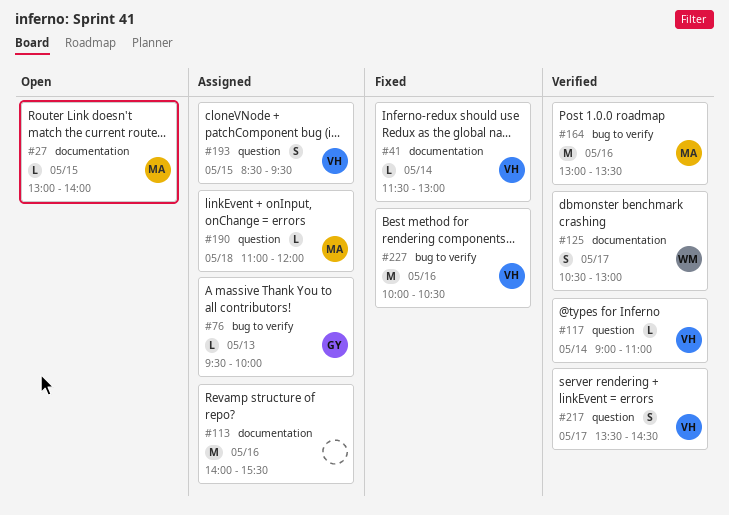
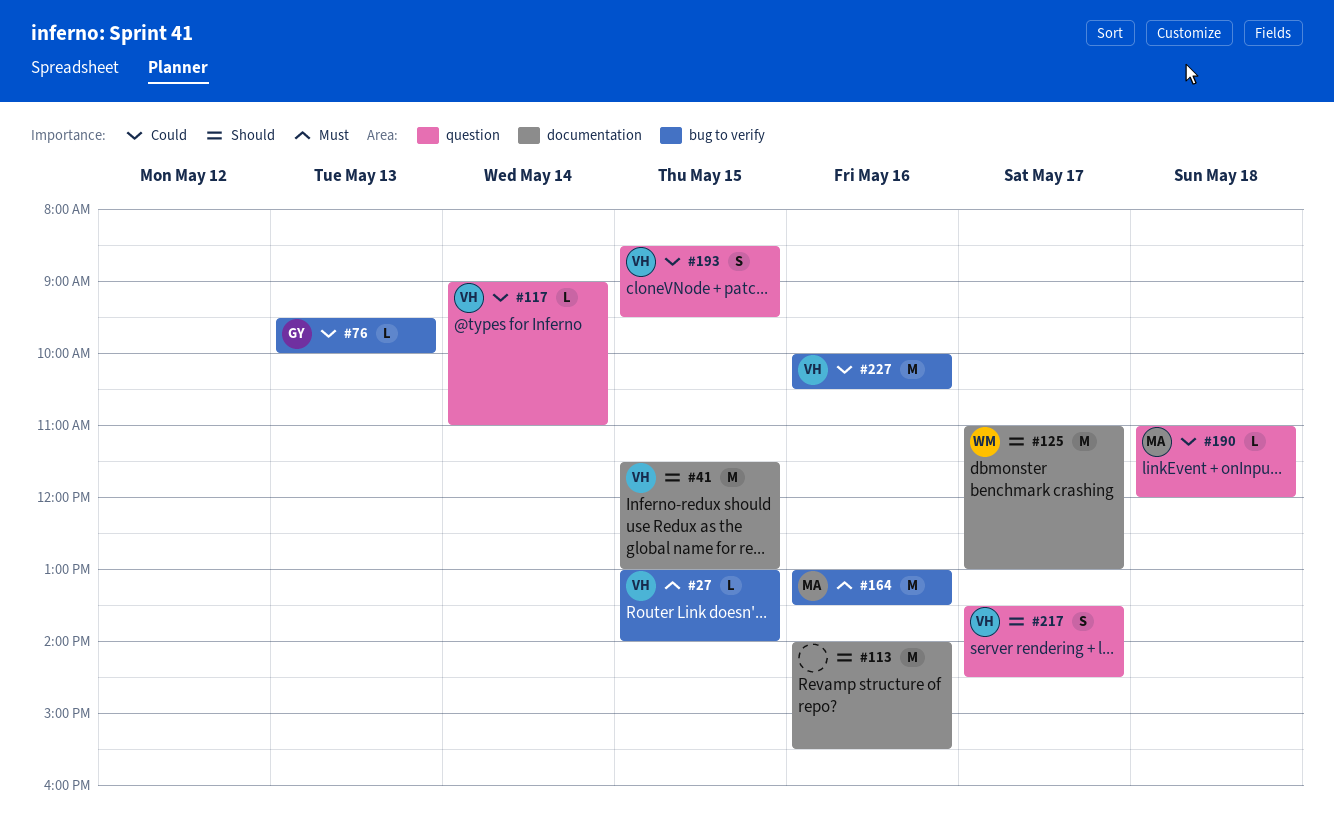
#27, owner: MA -> VH
#27, label: documentation -> bug to verify
#41, estimate: L -> M
#41, day: May 14 -> May 15
#125, estimate: S -> M
#125, begins: 10:30 -> 11:00

